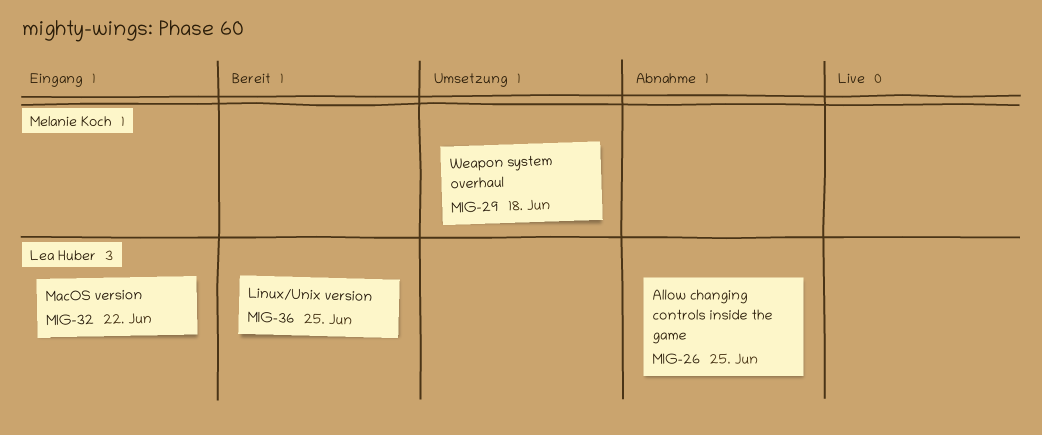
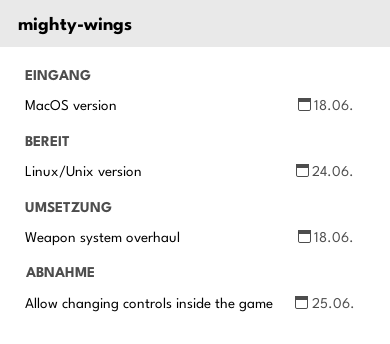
Linux/Unix version, due: Jun 25 -> Jun 24
MacOS version, due: Jun 22 -> Jun 18

